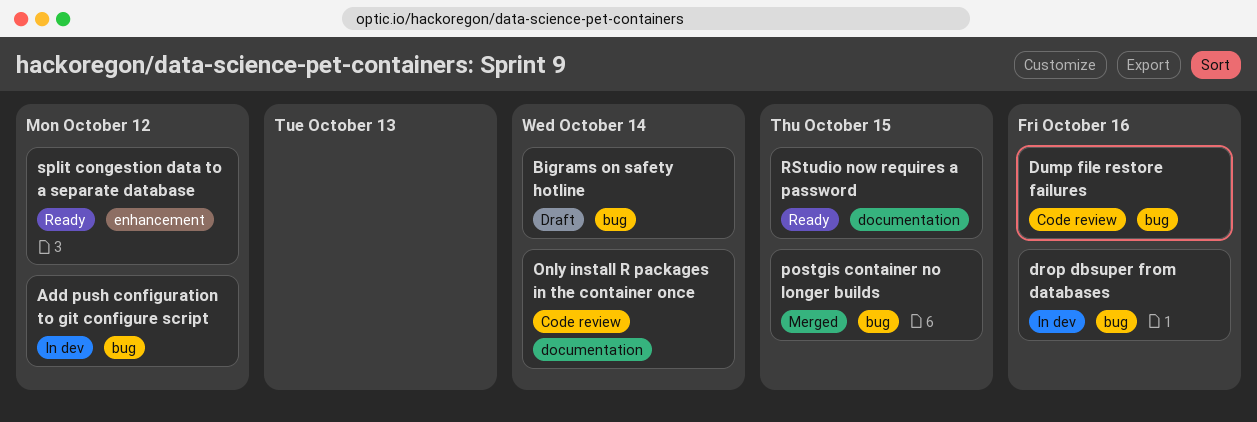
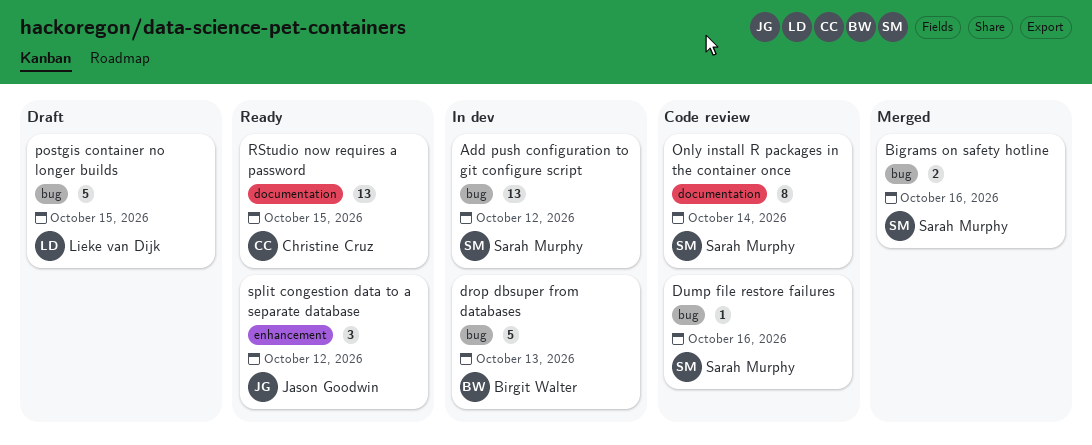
Bigrams on safety hotline, status: Draft -> Merged
Bigrams on safety hotline, due: Oct 14 -> Oct 16
drop dbsuper from databases, due: Oct 16 -> Oct 13
postgis container no longer builds, status: Merged -> Draft

